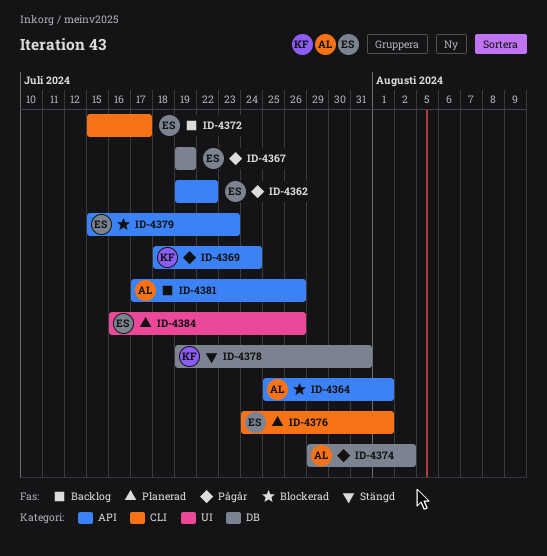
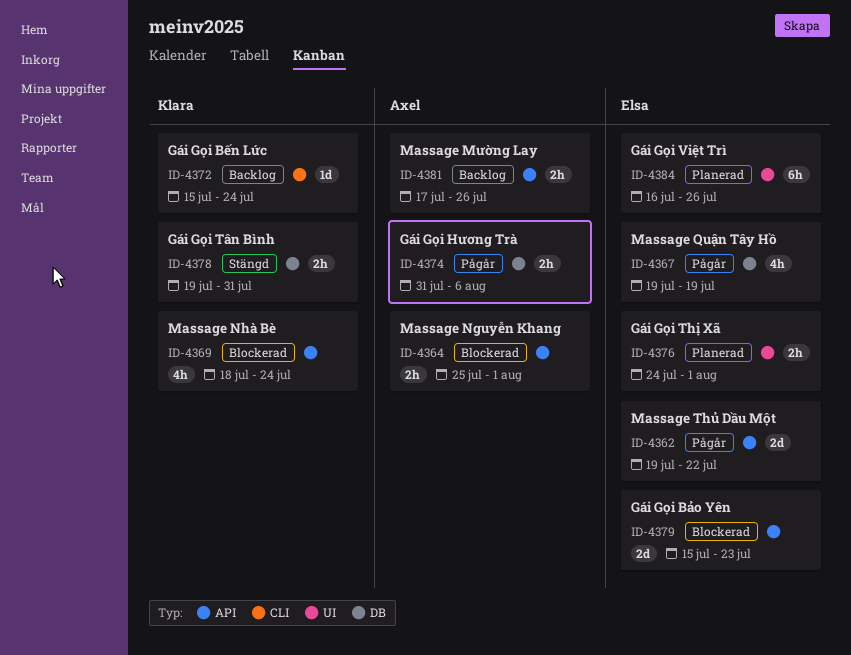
ID-4369, status: Pågår -> Blockerad
ID-4372, owner: Elsa -> Klara
ID-4372, due: Jul 17 -> Jul 24
ID-4374, start: Jul 29 -> Jul 31
ID-4374, due: Aug 2 -> Aug 6
ID-4376, label: CLI -> UI

